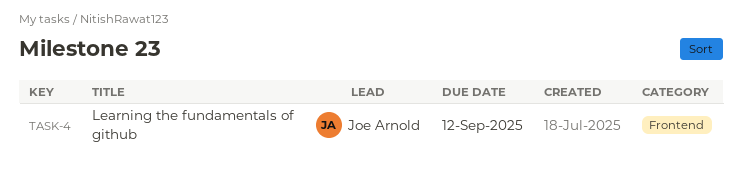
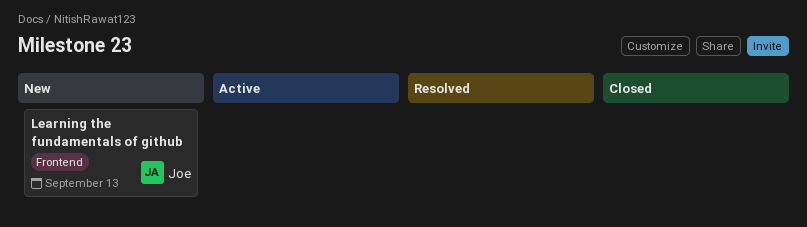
Learning the fundamentals of github, due: Sep 12 -> Sep 13

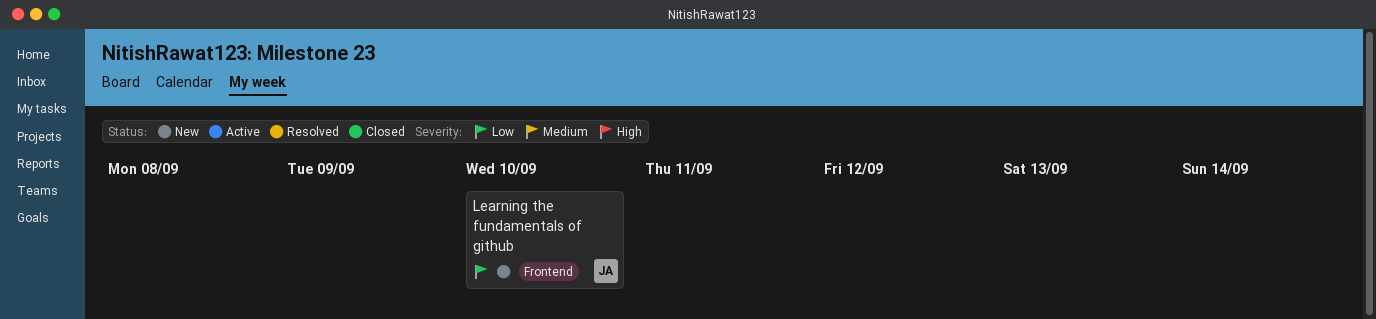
Learning the fundamentals of github, due: Sep 13 -> Sep 10

